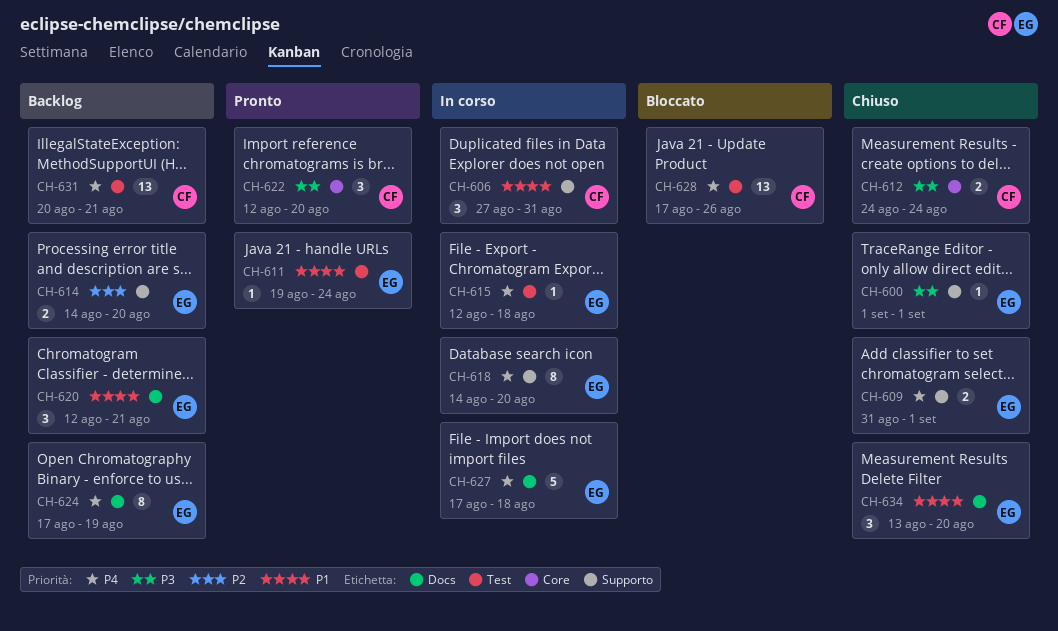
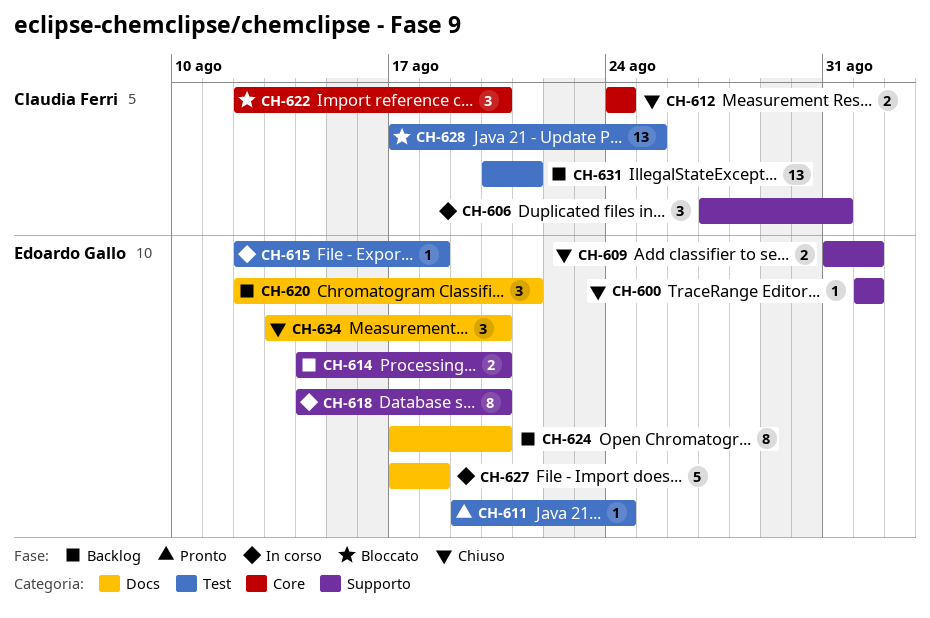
CH-622, status: Pronto -> Bloccato
CH-624, due: Aug 19 -> Aug 20
CH-628, due: Aug 26 -> Aug 25

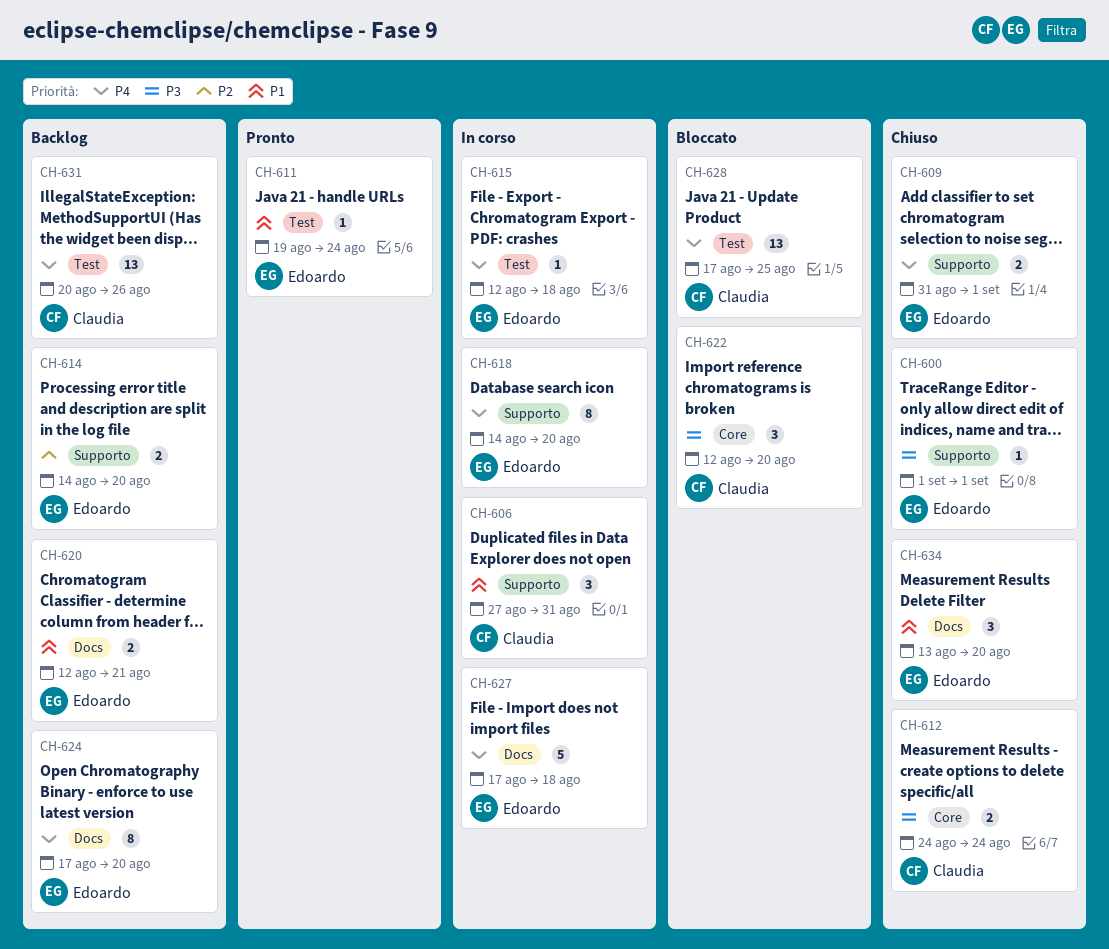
CH-620, estimate: 3 -> 2
CH-631, due: Aug 21 -> Aug 26

